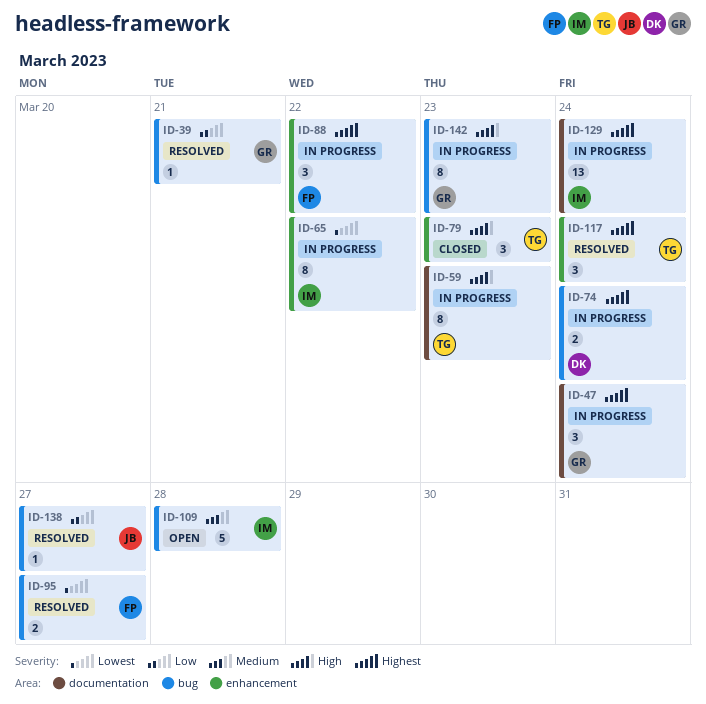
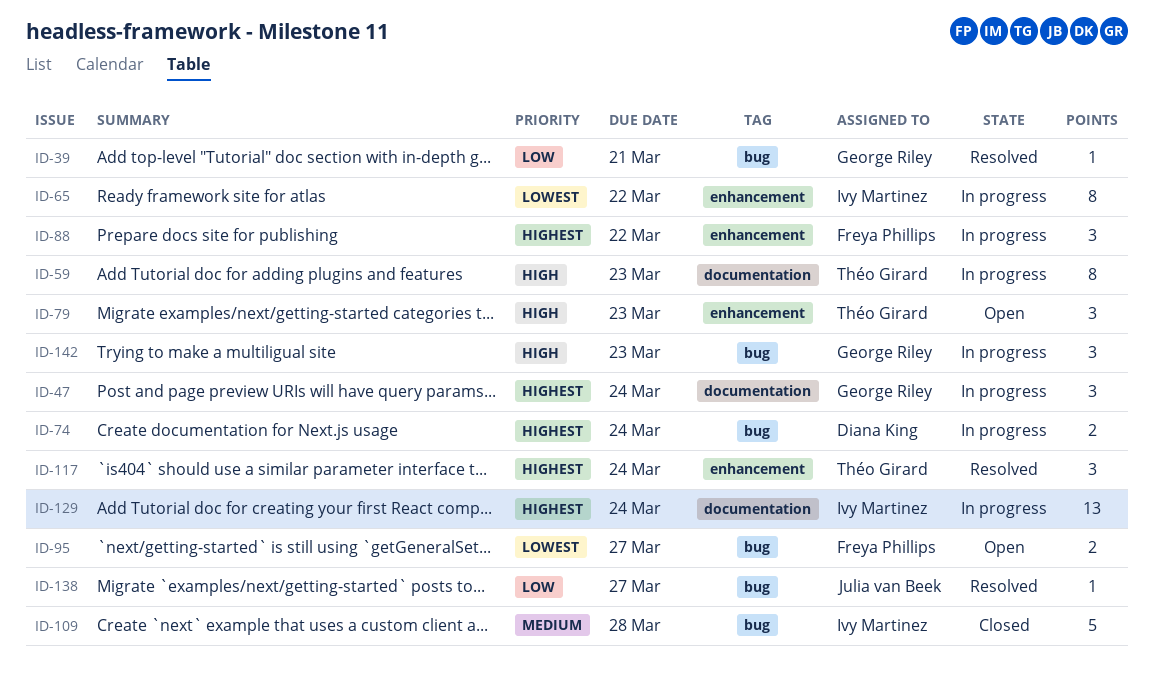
ID-79, status: Closed -> Open
ID-95, status: Resolved -> Open
ID-109, status: Open -> Closed
ID-142, estimate: 8 -> 3

